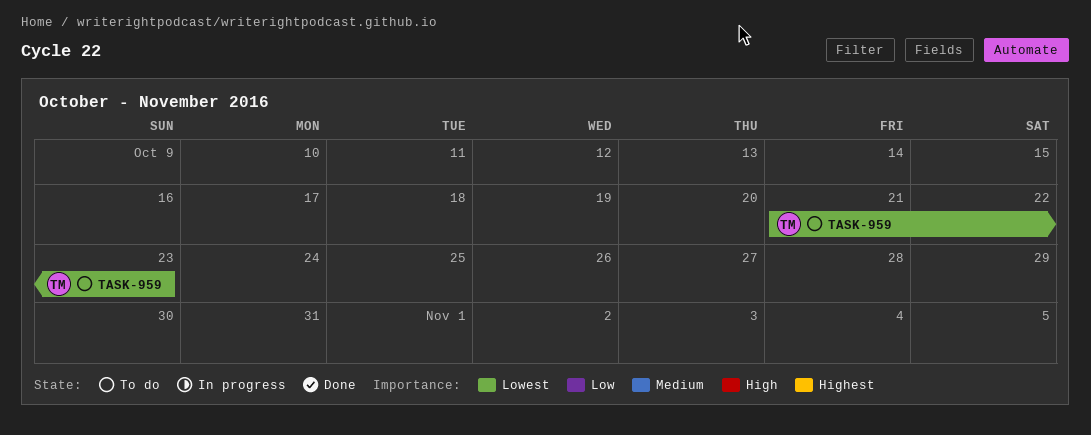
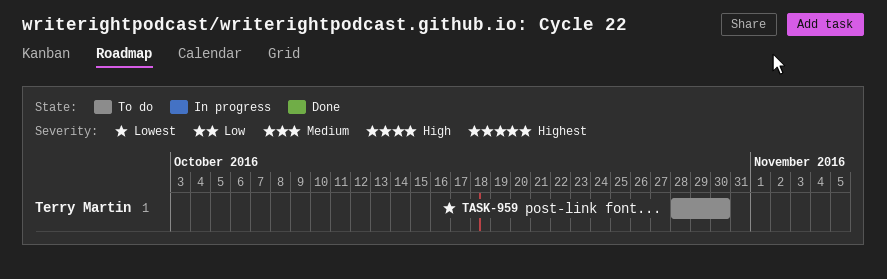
TASK-959, start: Oct 21 -> Oct 28
TASK-959, due: Oct 23 -> Oct 30

